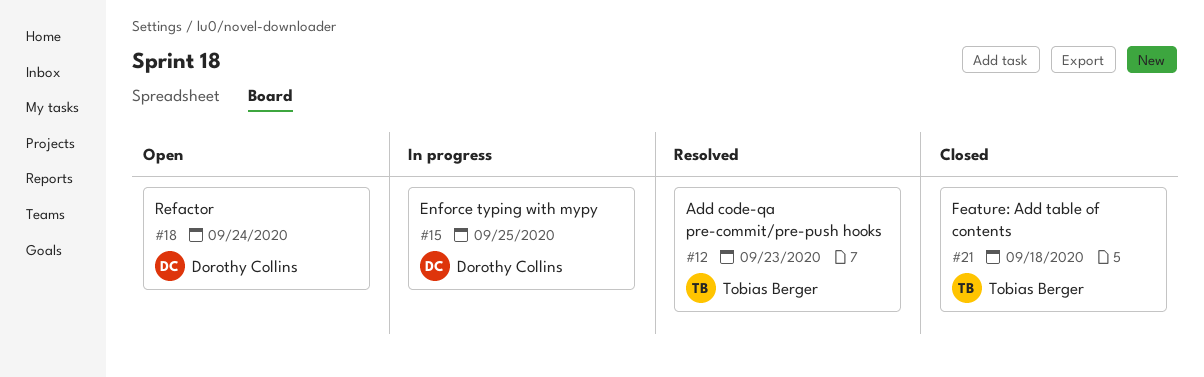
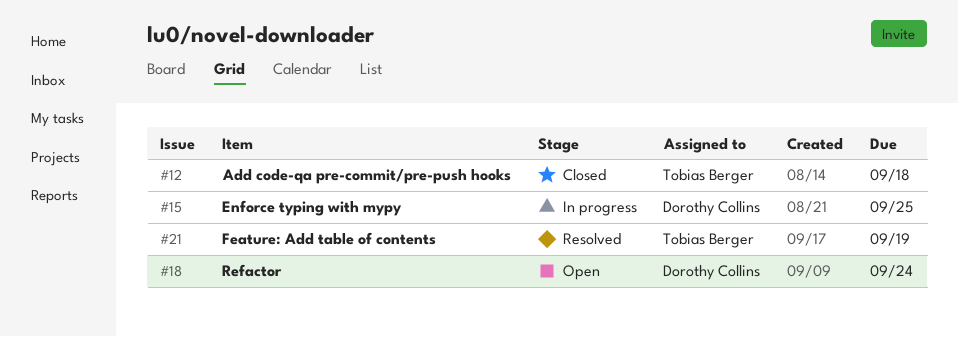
#12, status: Resolved -> Closed
#12, due: Sep 23 -> Sep 18
#21, status: Closed -> Resolved
#21, due: Sep 18 -> Sep 19

